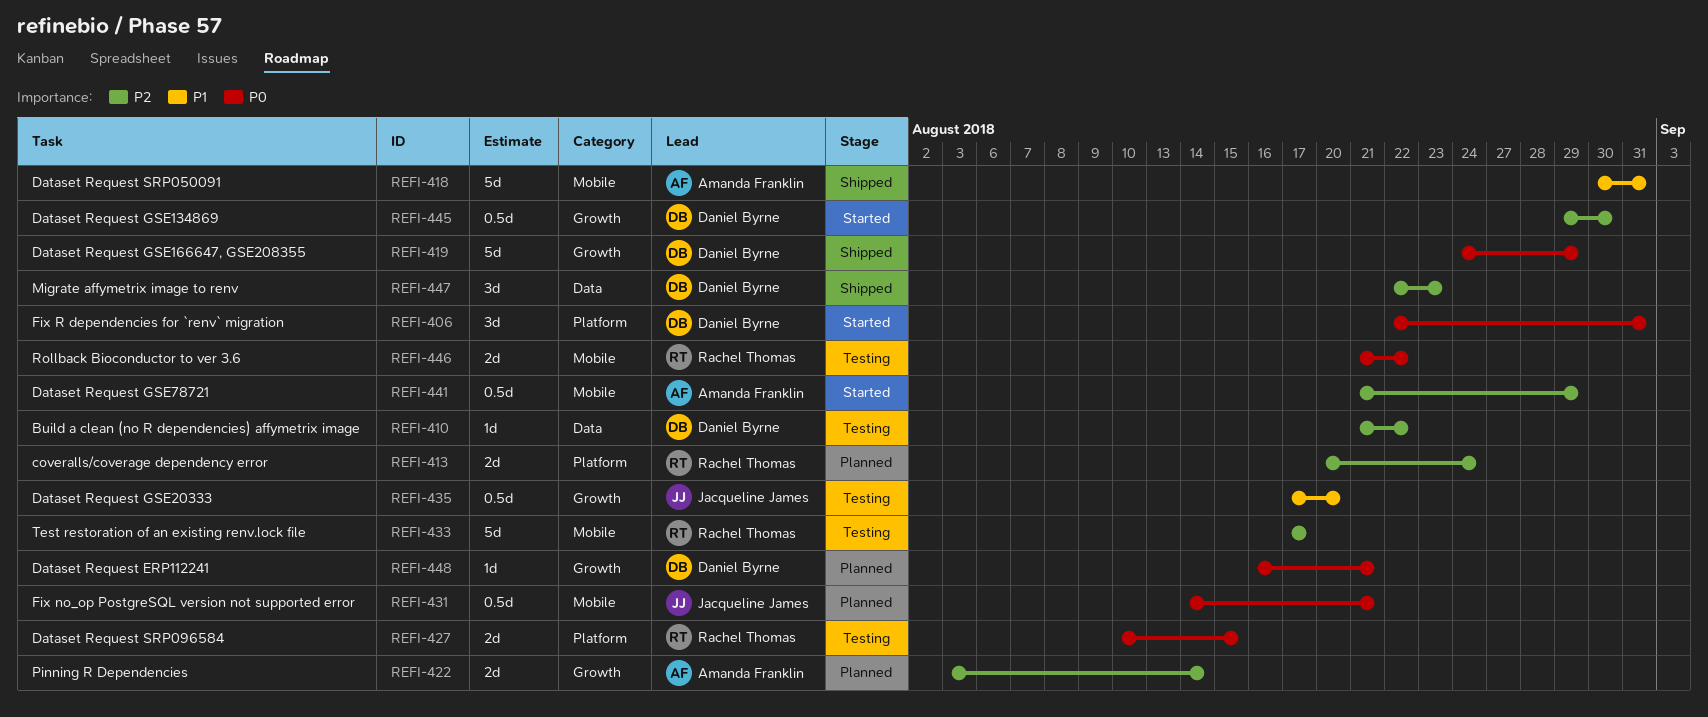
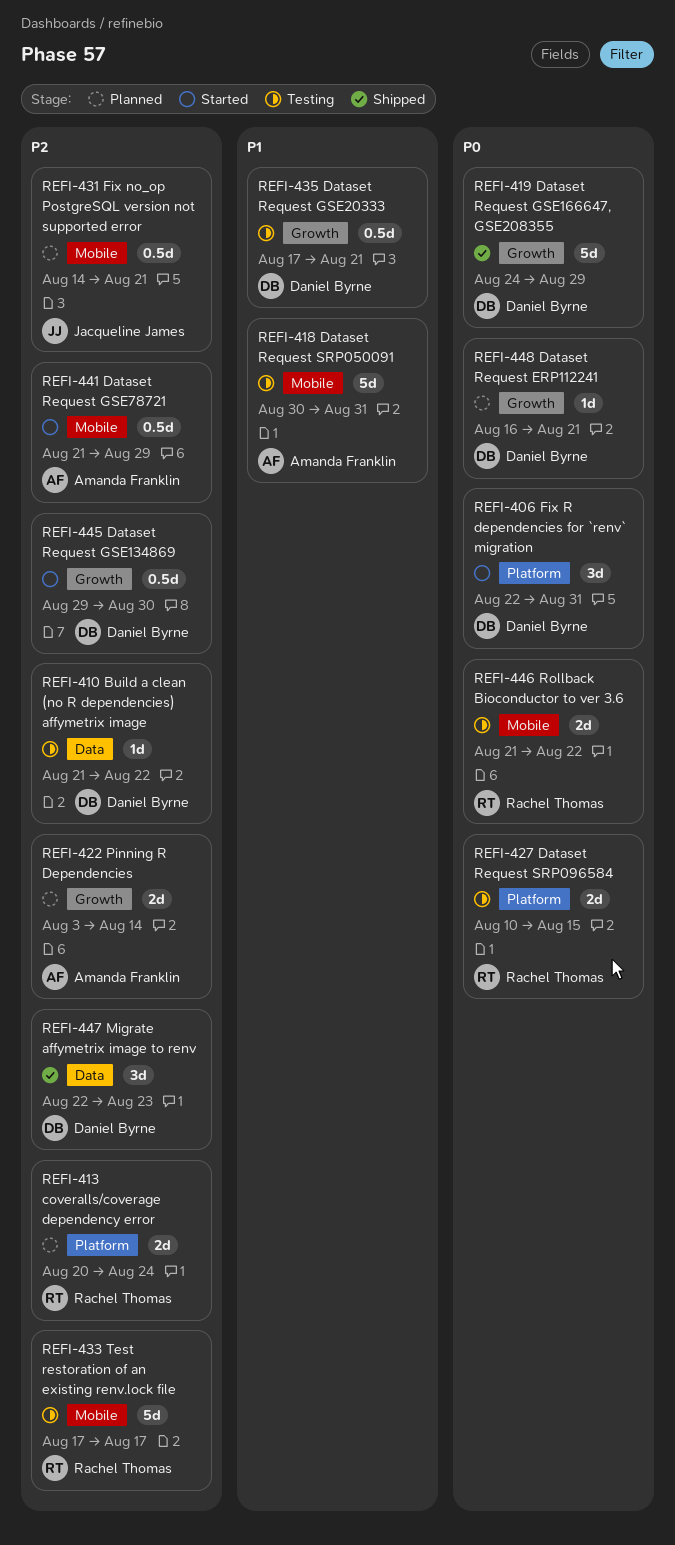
REFI-418, status: Shipped -> Testing
REFI-431, priority: P0 -> P2
REFI-435, owner: Jacqueline James -> Daniel Byrne
REFI-435, due: Aug 20 -> Aug 21

